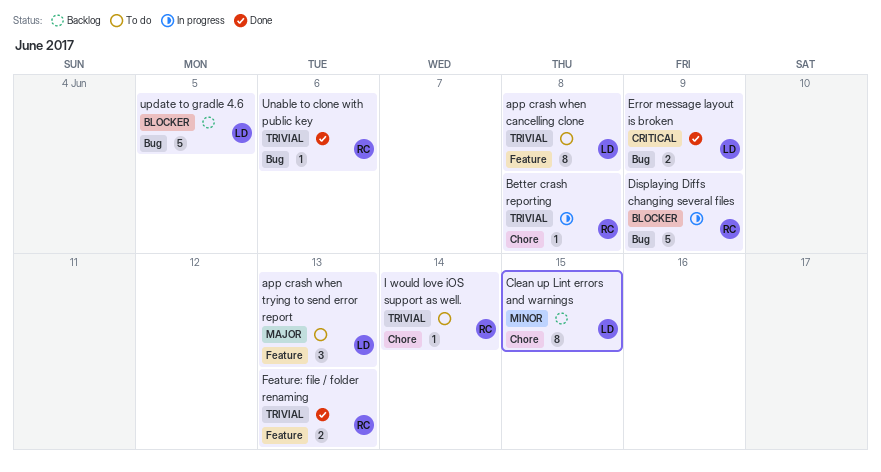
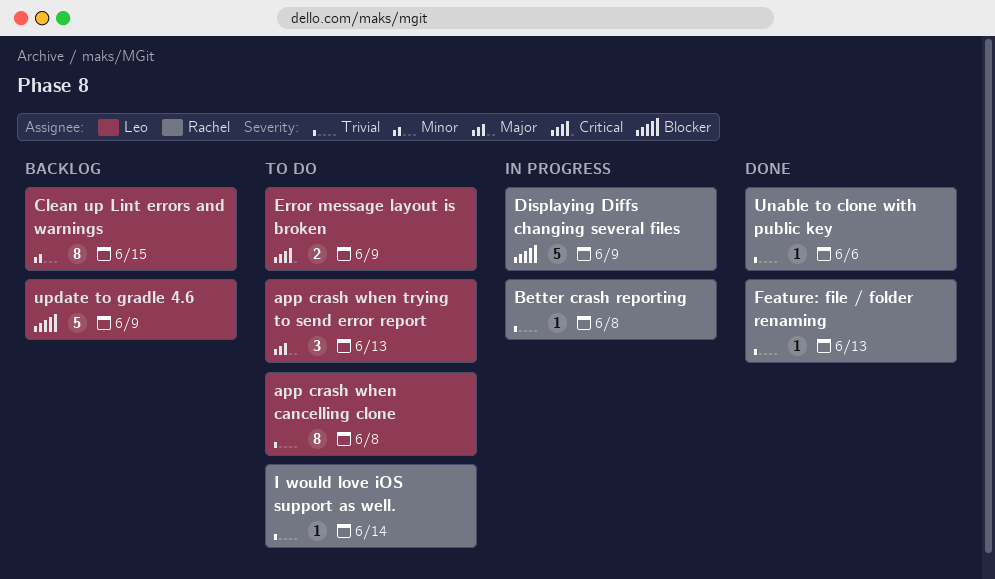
Error message layout is broken, status: Done -> To do
Feature: file / folder renaming, estimate: 2 -> 1
update to gradle 4.6, due: Jun 5 -> Jun 9

